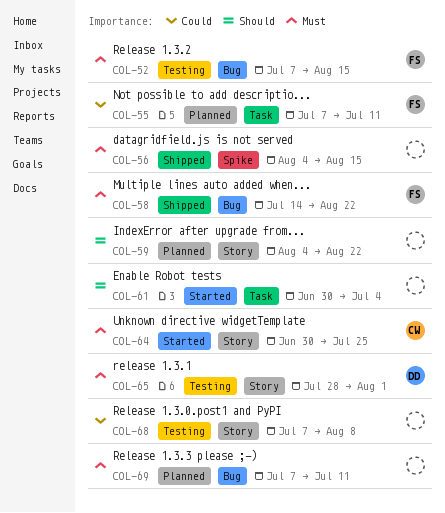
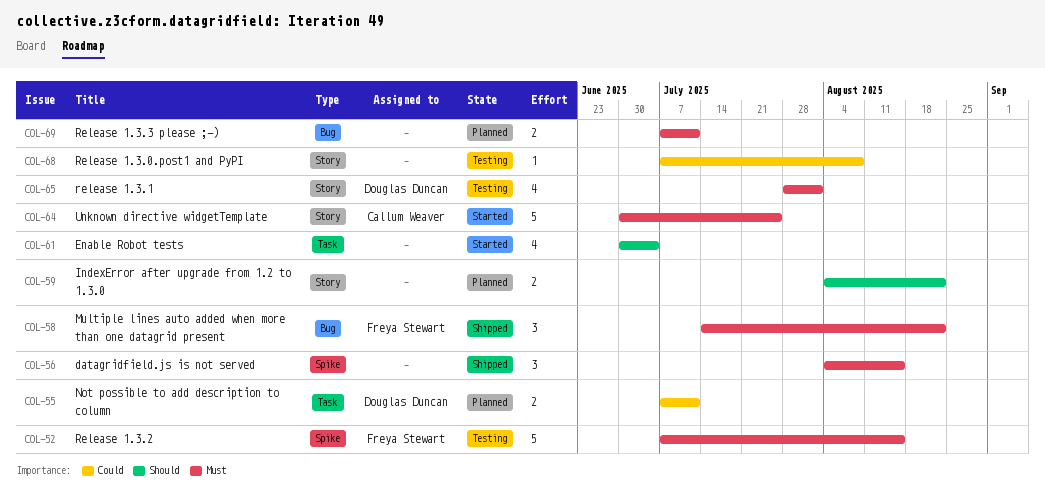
COL-52, label: Bug -> Spike
COL-55, owner: Freya Stewart -> Douglas Duncan

